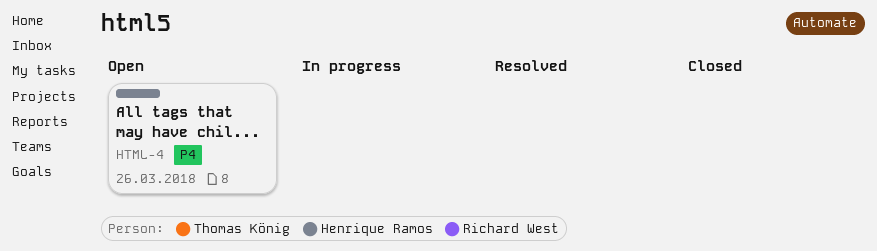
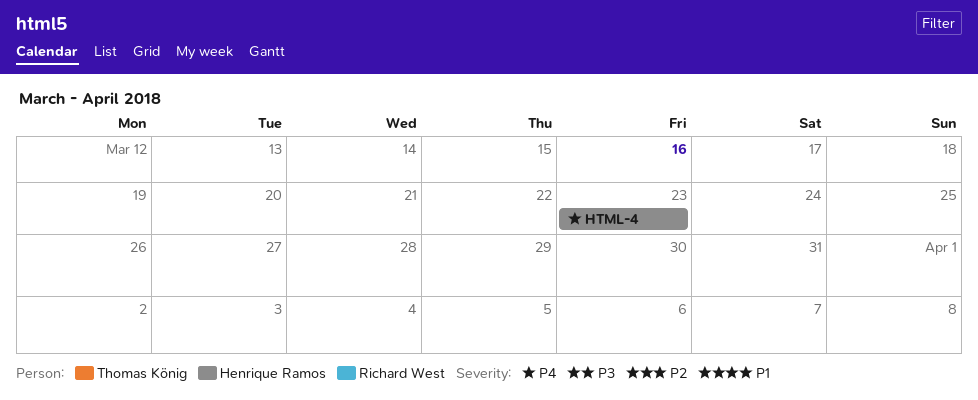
HTML-4, due: Mar 26 -> Mar 23

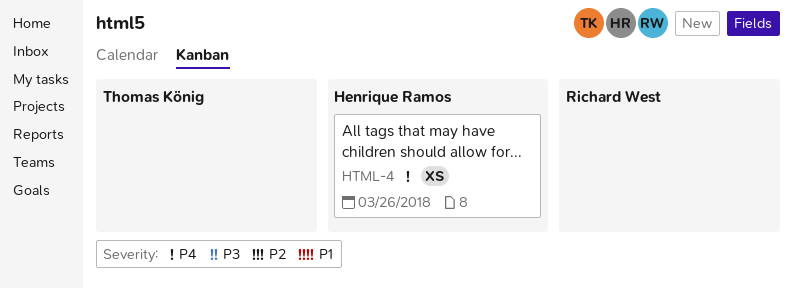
HTML-4, due: Mar 23 -> Mar 26

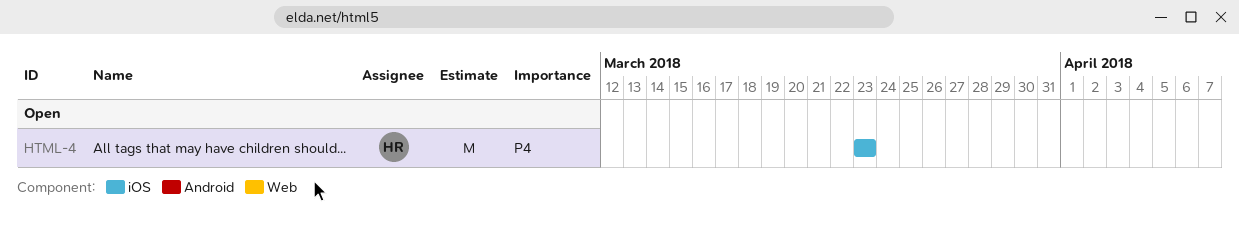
HTML-4, estimate: XS -> M
HTML-4, due: Mar 26 -> Mar 23

